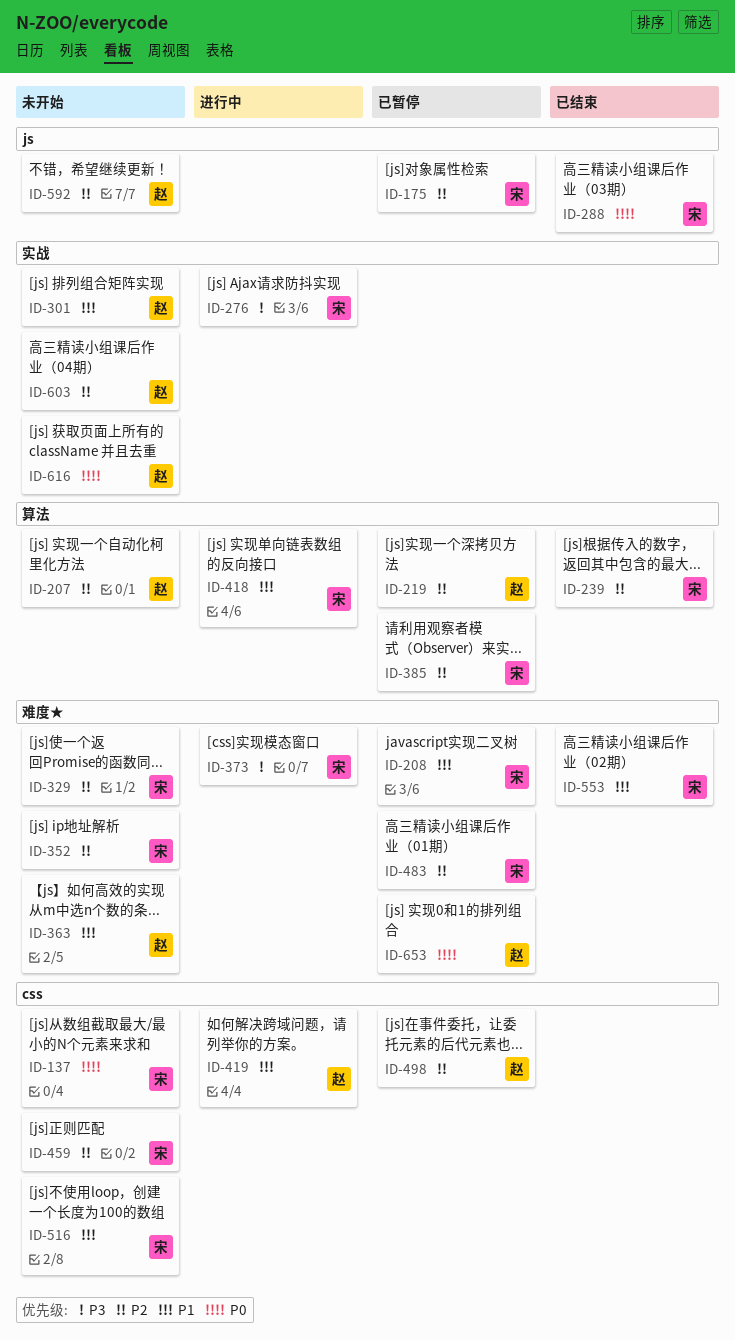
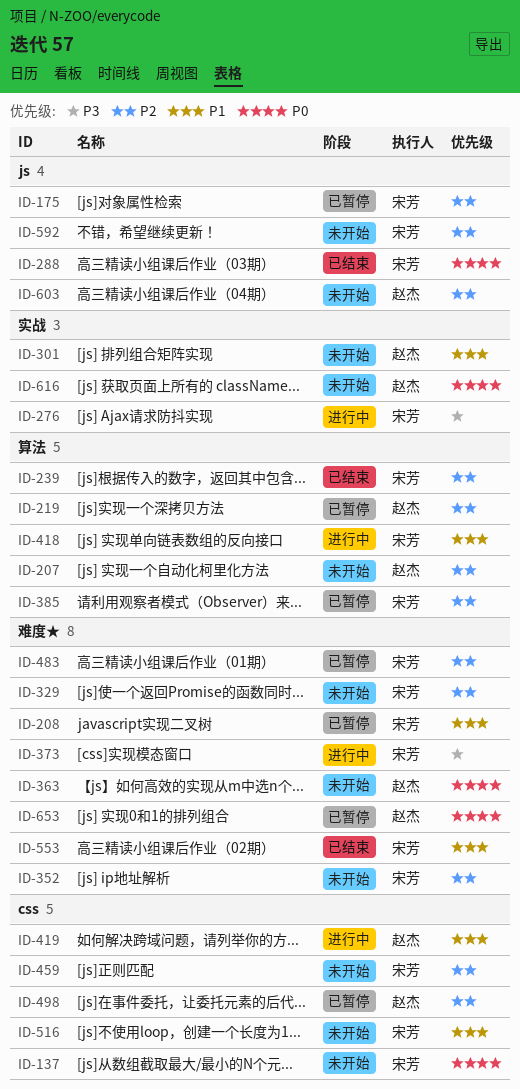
ID-363, priority: P1 -> P0
ID-592, owner: 赵杰 -> 宋芳
ID-603, label: 实战 -> js

